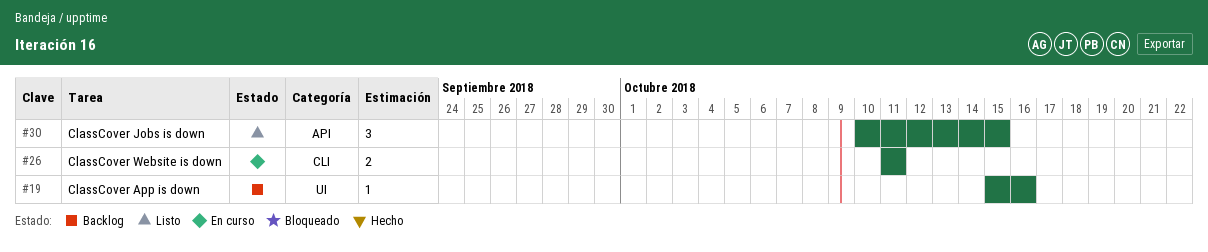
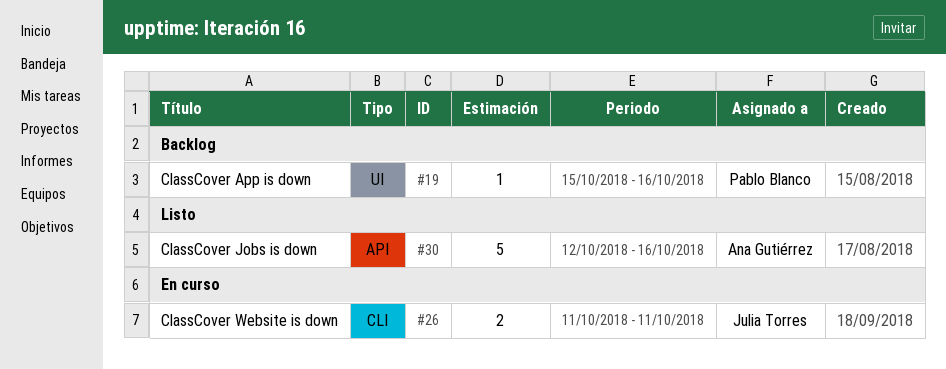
#30, estimate: 3 -> 5
#30, start: Oct 10 -> Oct 12
#30, due: Oct 15 -> Oct 16

